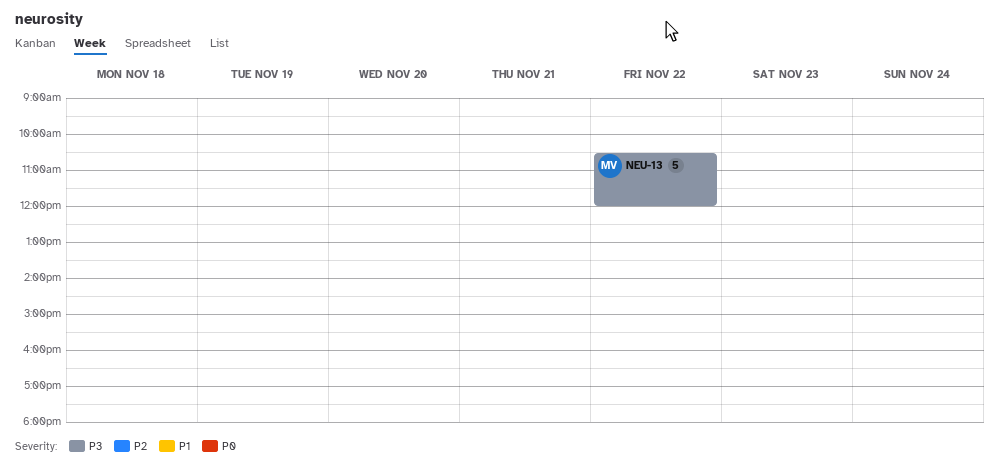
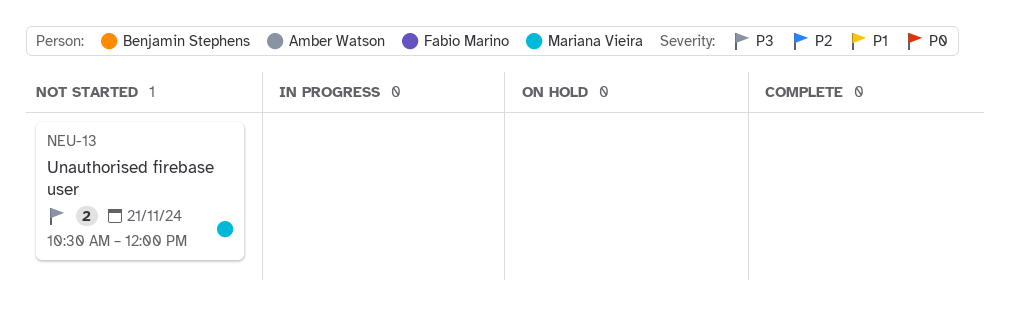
NEU-13, estimate: 5 -> 2
NEU-13, day: Nov 22 -> Nov 21

